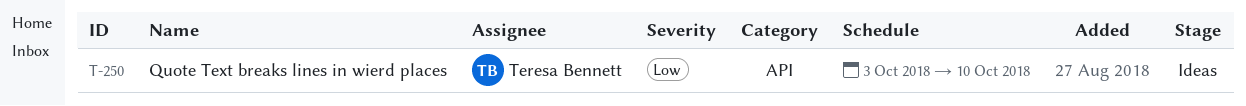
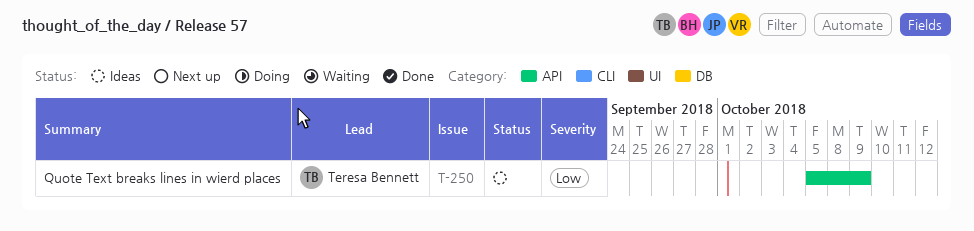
T-250, start: Oct 3 -> Oct 5
T-250, due: Oct 10 -> Oct 9

